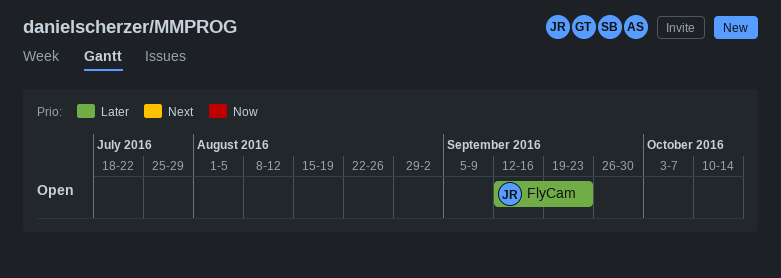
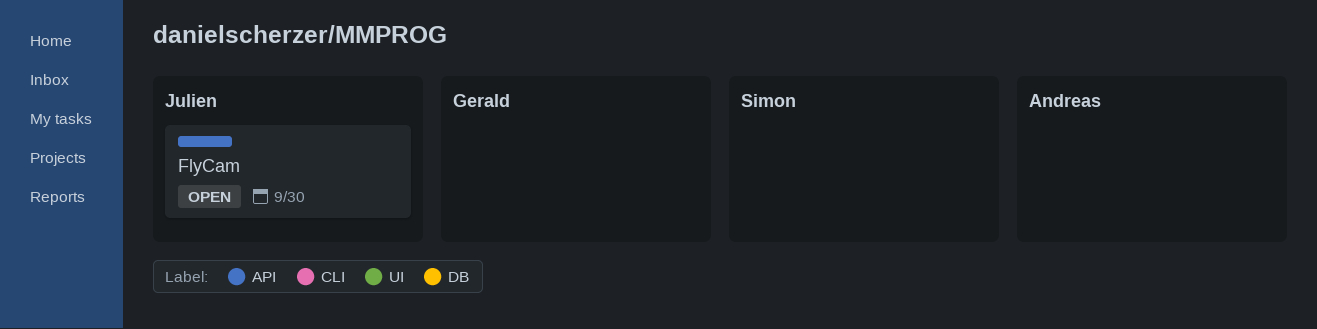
FlyCam, due: Sep 23 -> Sep 30

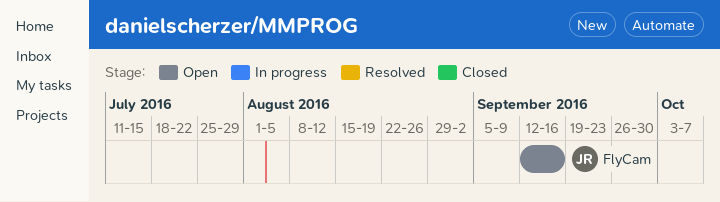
FlyCam, due: Sep 30 -> Sep 16

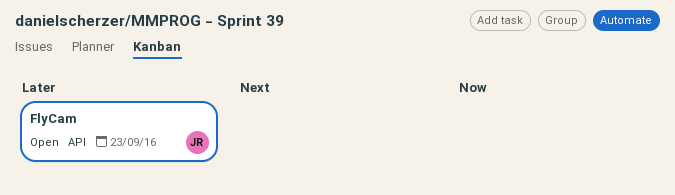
FlyCam, due: Sep 16 -> Sep 23

